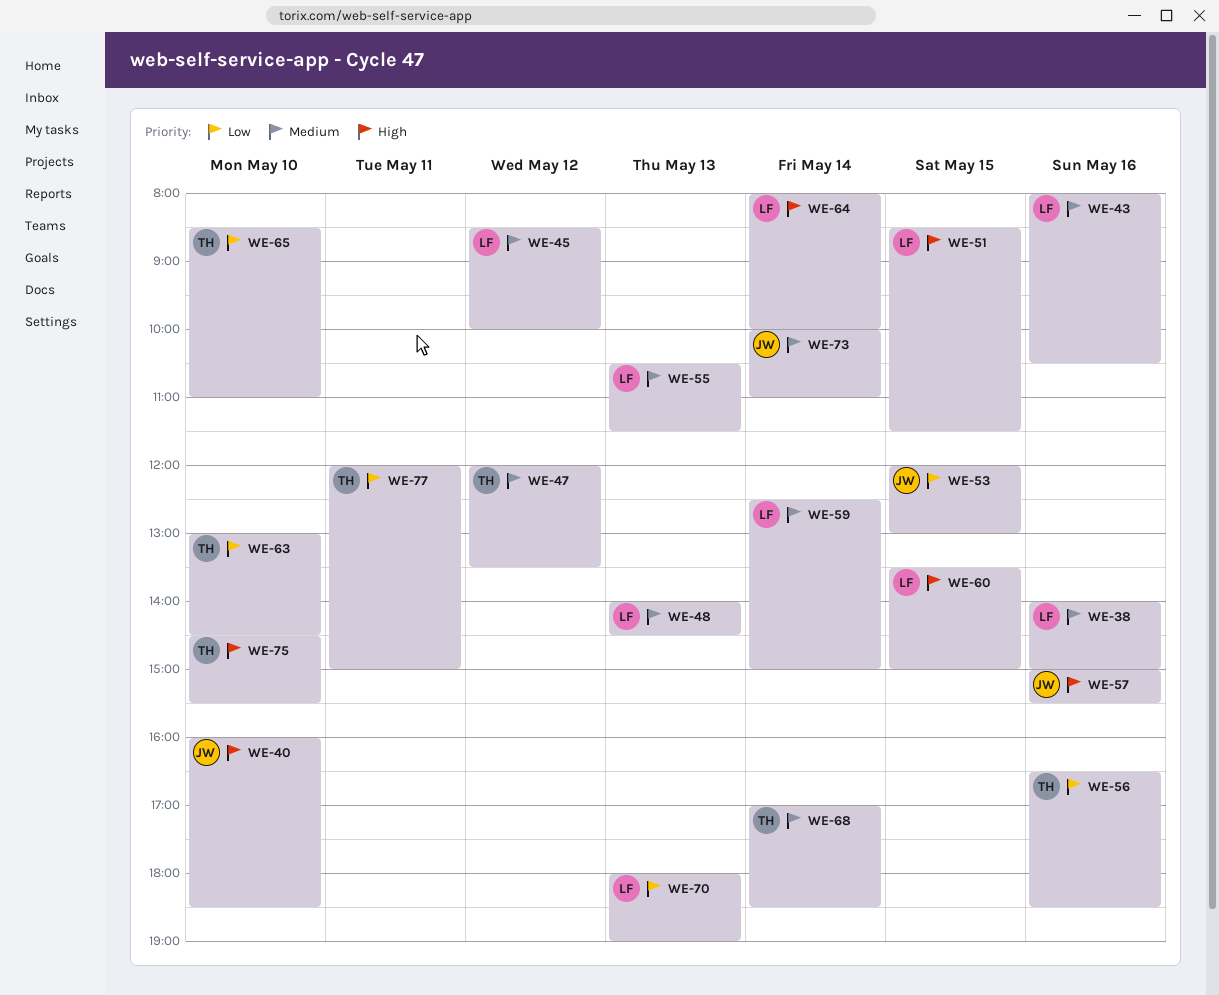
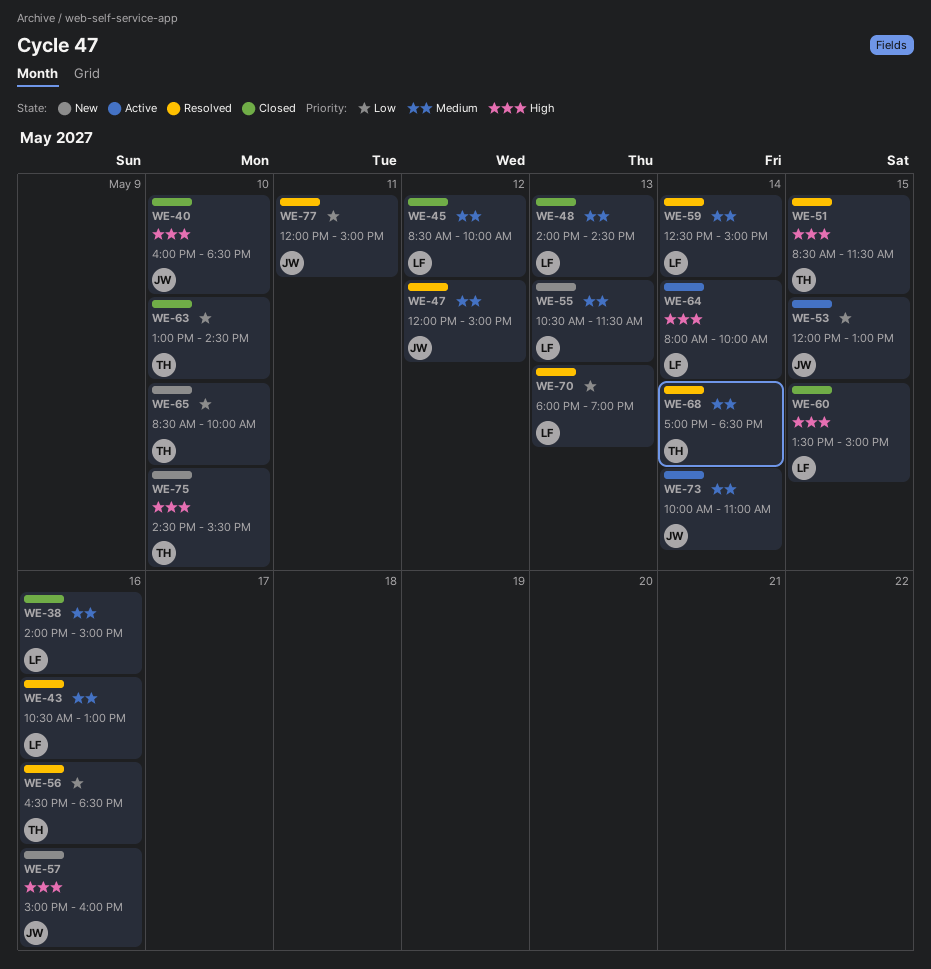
WE-43, begins: 08:00 -> 10:30
WE-43, ends: 10:30 -> 13:00
WE-47, owner: TH -> JW
WE-47, ends: 13:30 -> 15:00
WE-51, owner: LF -> TH
WE-57, ends: 15:30 -> 16:00
WE-65, ends: 11:00 -> 10:00
WE-77, owner: TH -> JW

